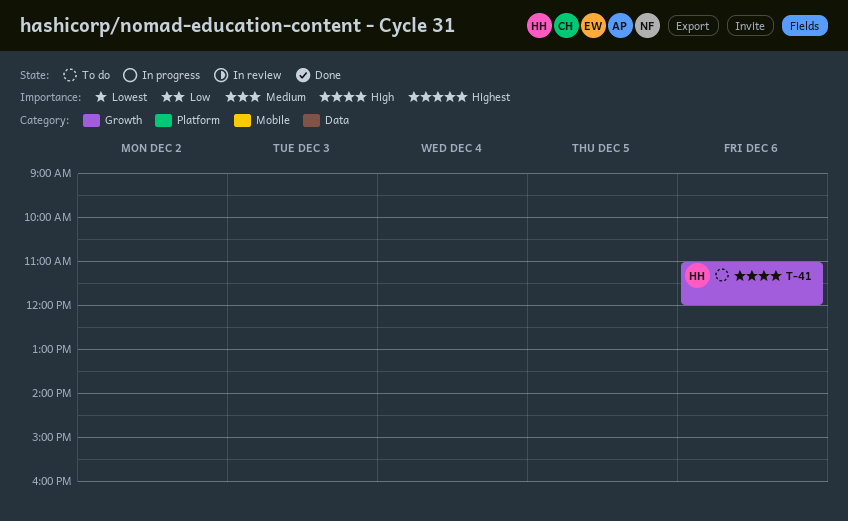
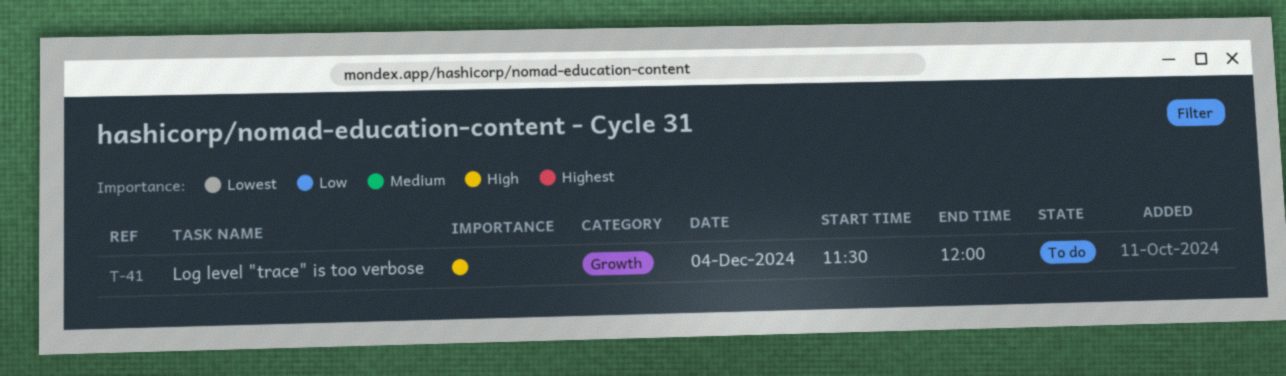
T-41, day: Dec 6 -> Dec 4
T-41, begins: 11:00 -> 11:30

